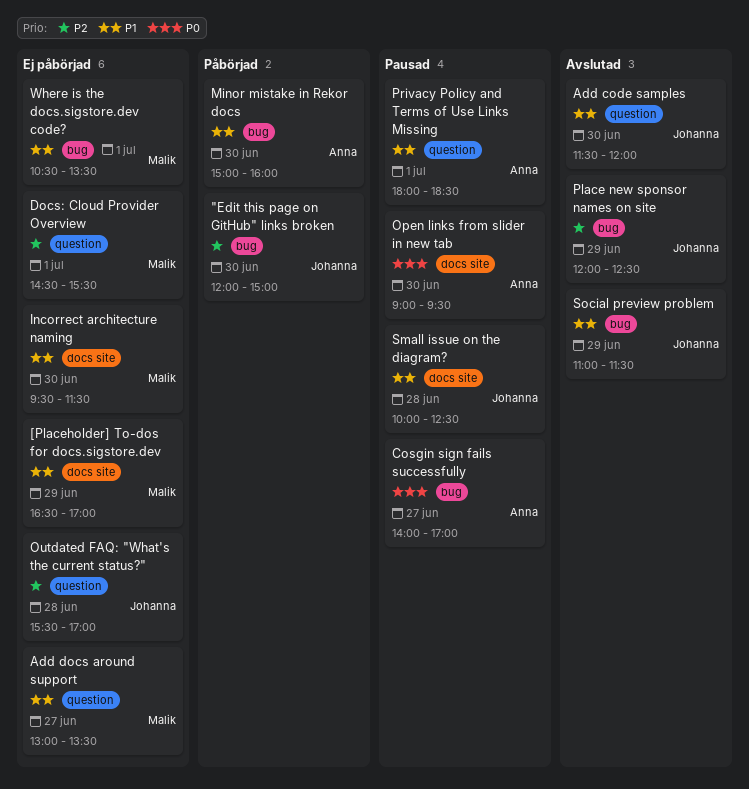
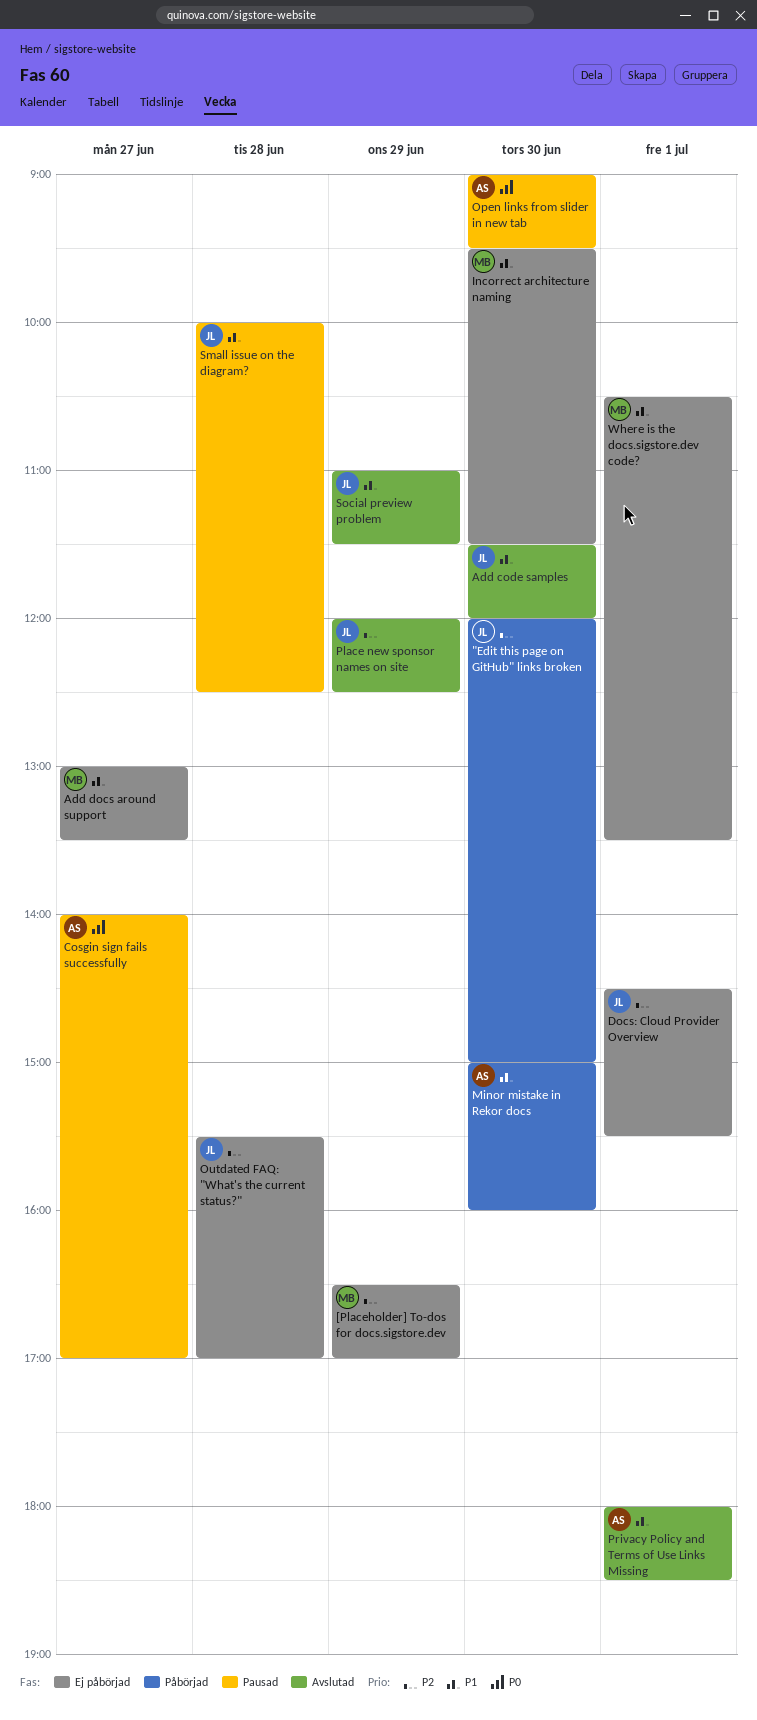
[Placeholder] To-dos for docs.sigstore.dev, priority: P1 -> P2
Docs: Cloud Provider Overview, owner: Malik -> Johanna
Privacy Policy and Terms of Use Links Missing, status: Pausad -> Avslutad

